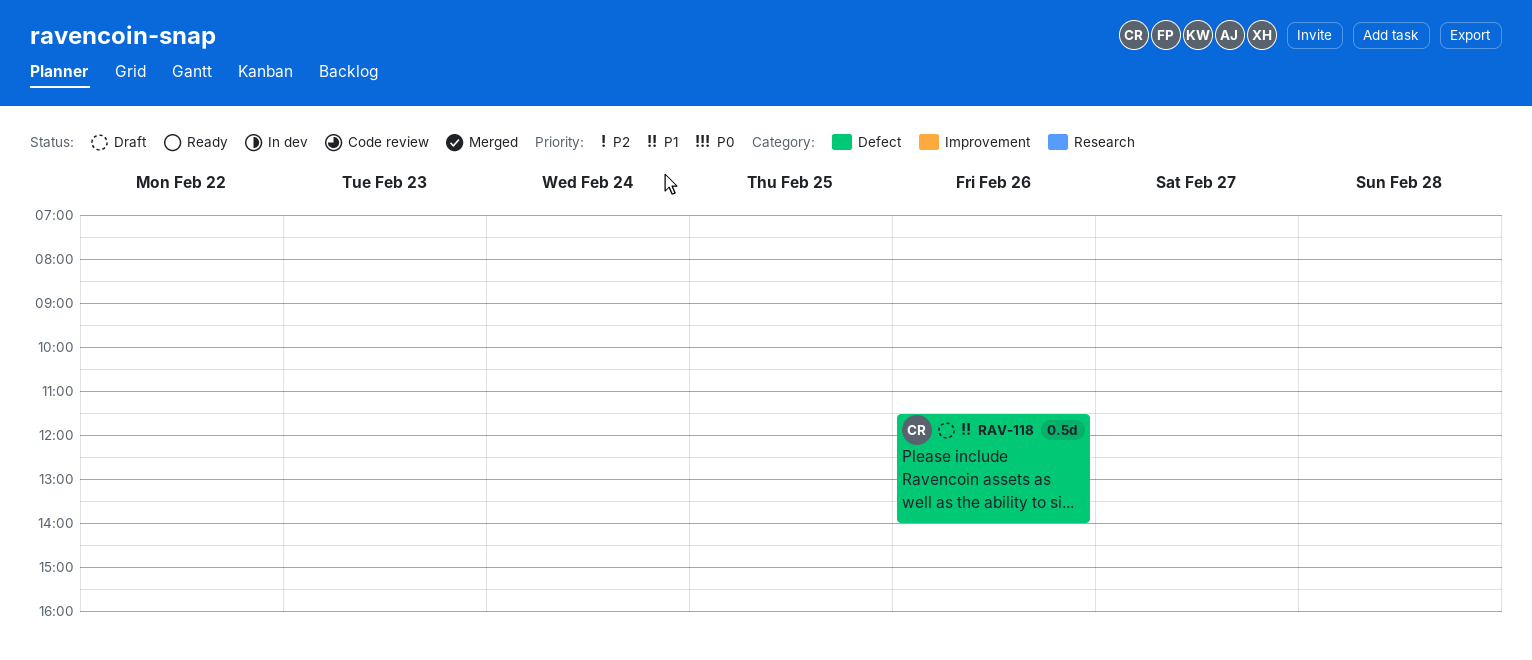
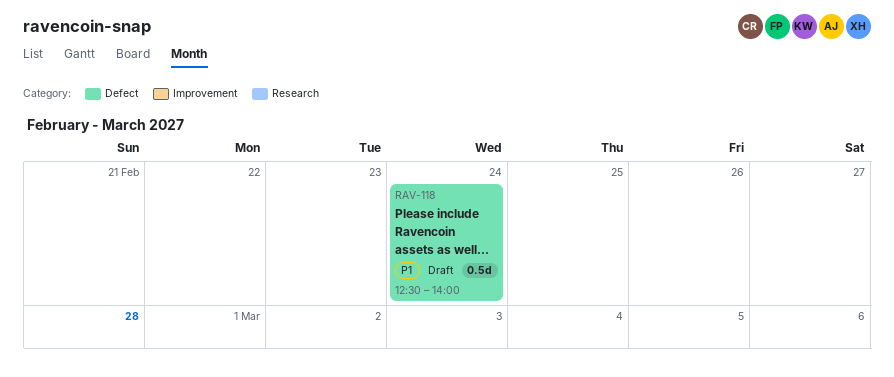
RAV-118, day: Feb 26 -> Feb 24
RAV-118, begins: 11:30 -> 12:30

